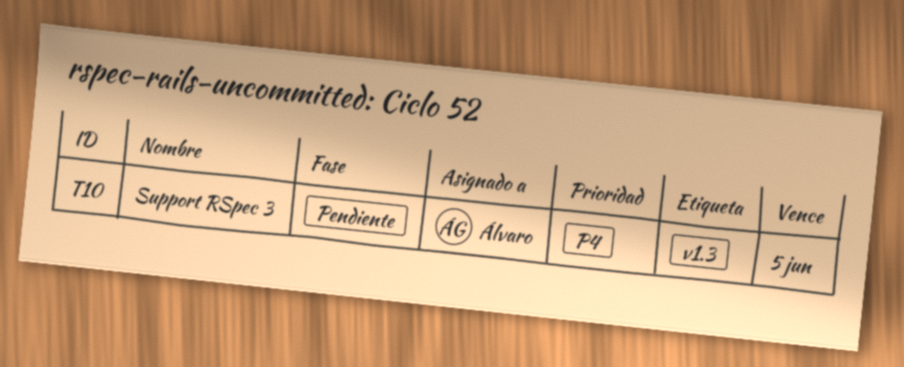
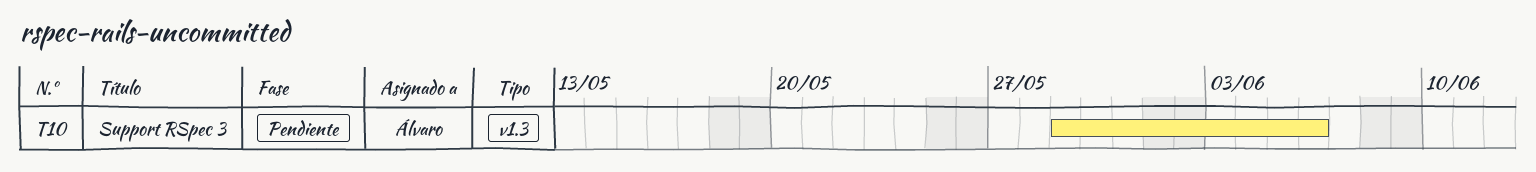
T10, due: Jun 5 -> Jun 6

